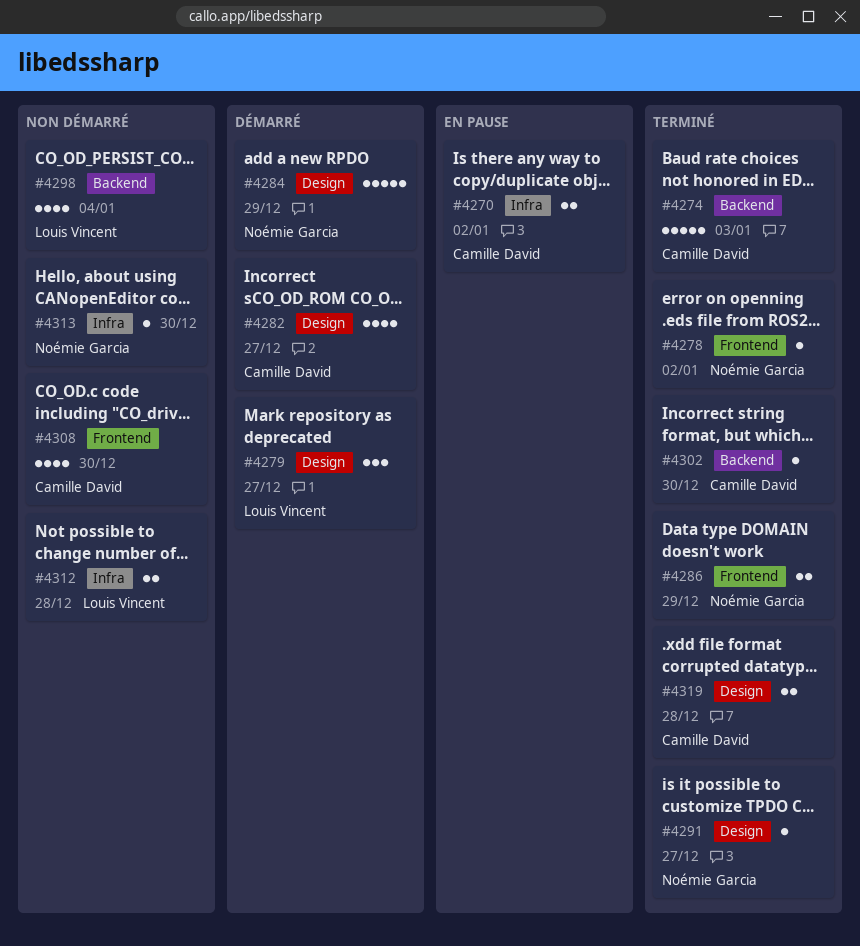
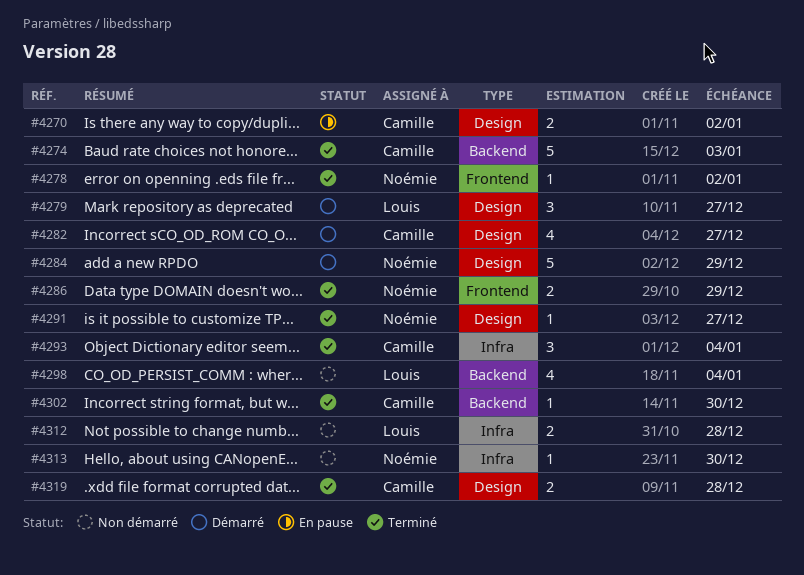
#4270, label: Infra -> Design
#4293: none -> present
#4308: present -> none

